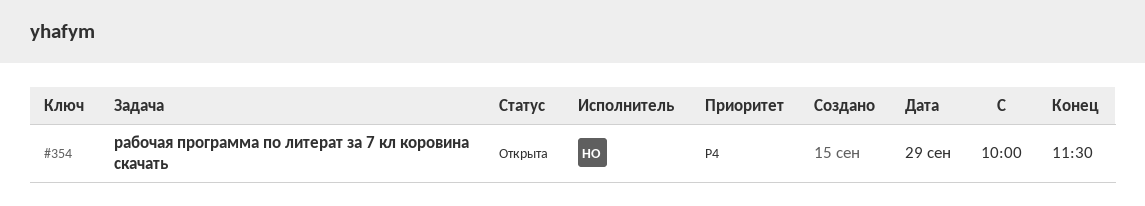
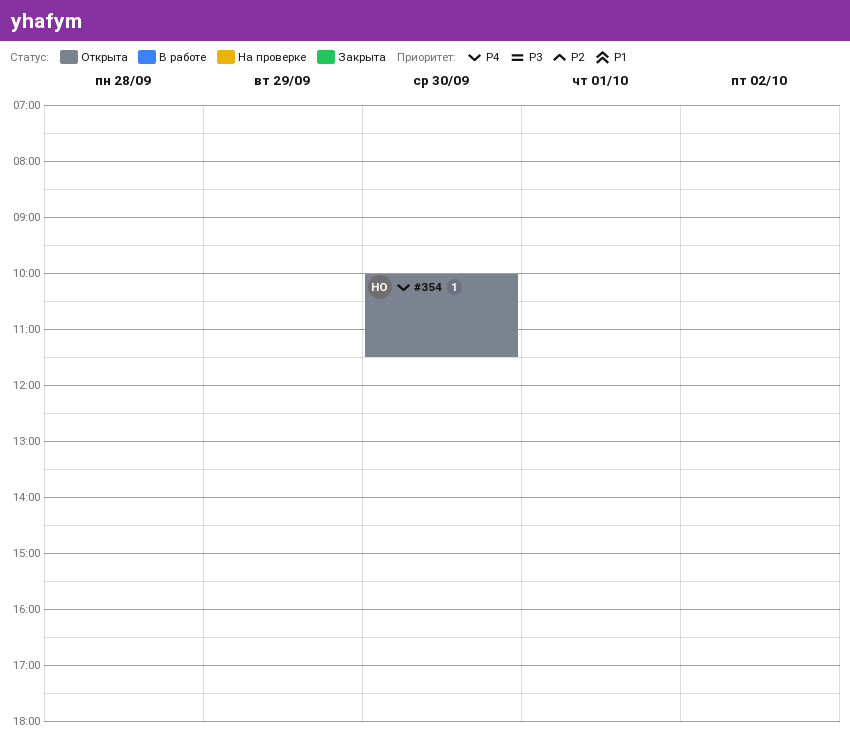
#354, day: Sep 29 -> Sep 30

